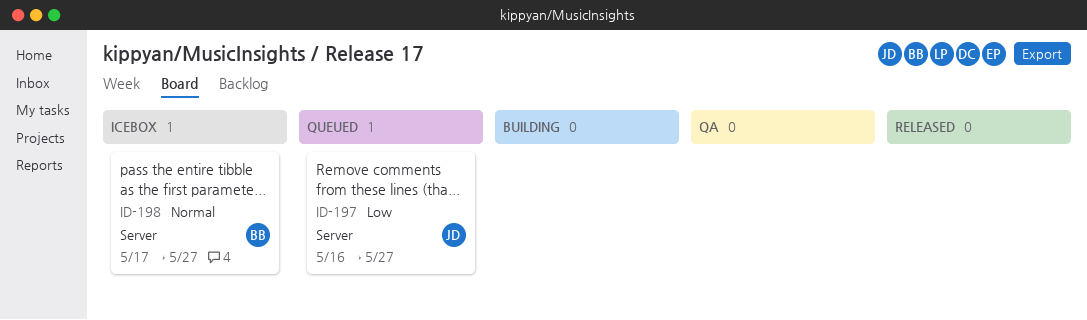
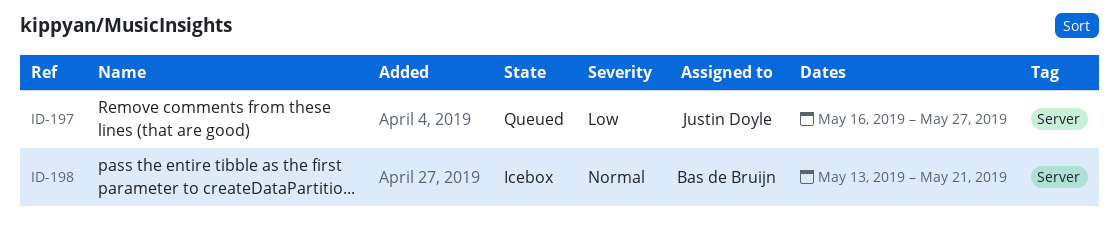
ID-198, start: May 17 -> May 13
ID-198, due: May 27 -> May 21

